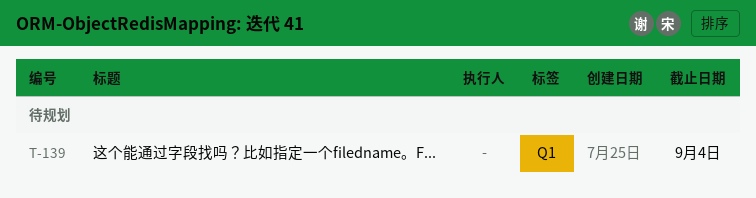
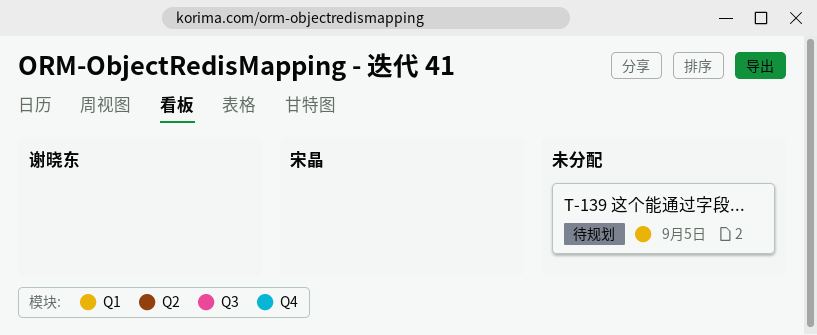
T-139, due: Sep 4 -> Sep 5

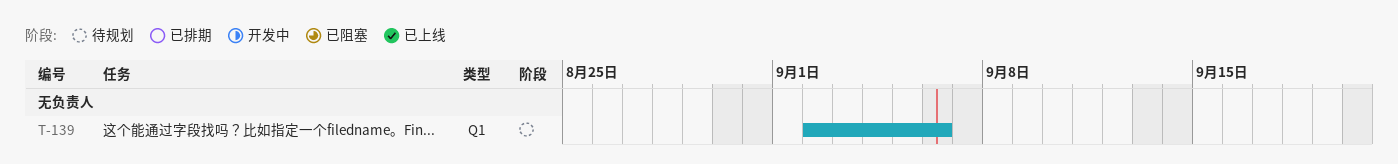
T-139, due: Sep 5 -> Sep 6

